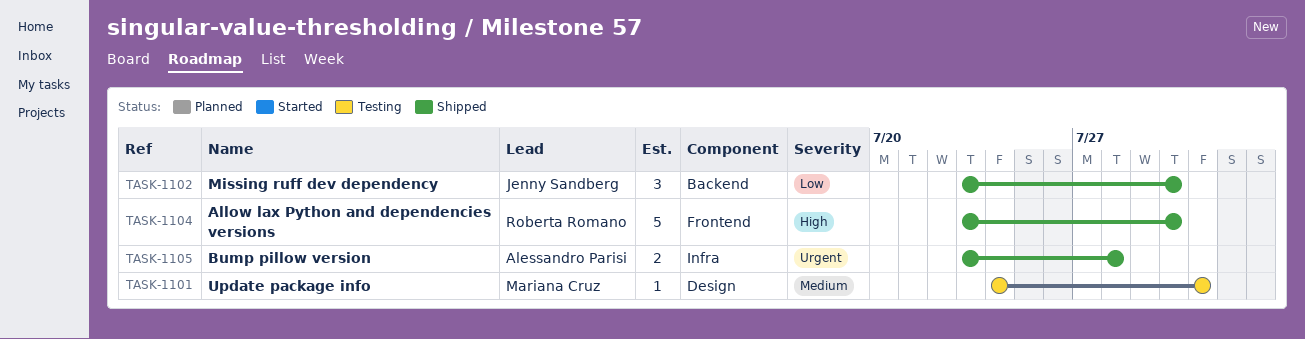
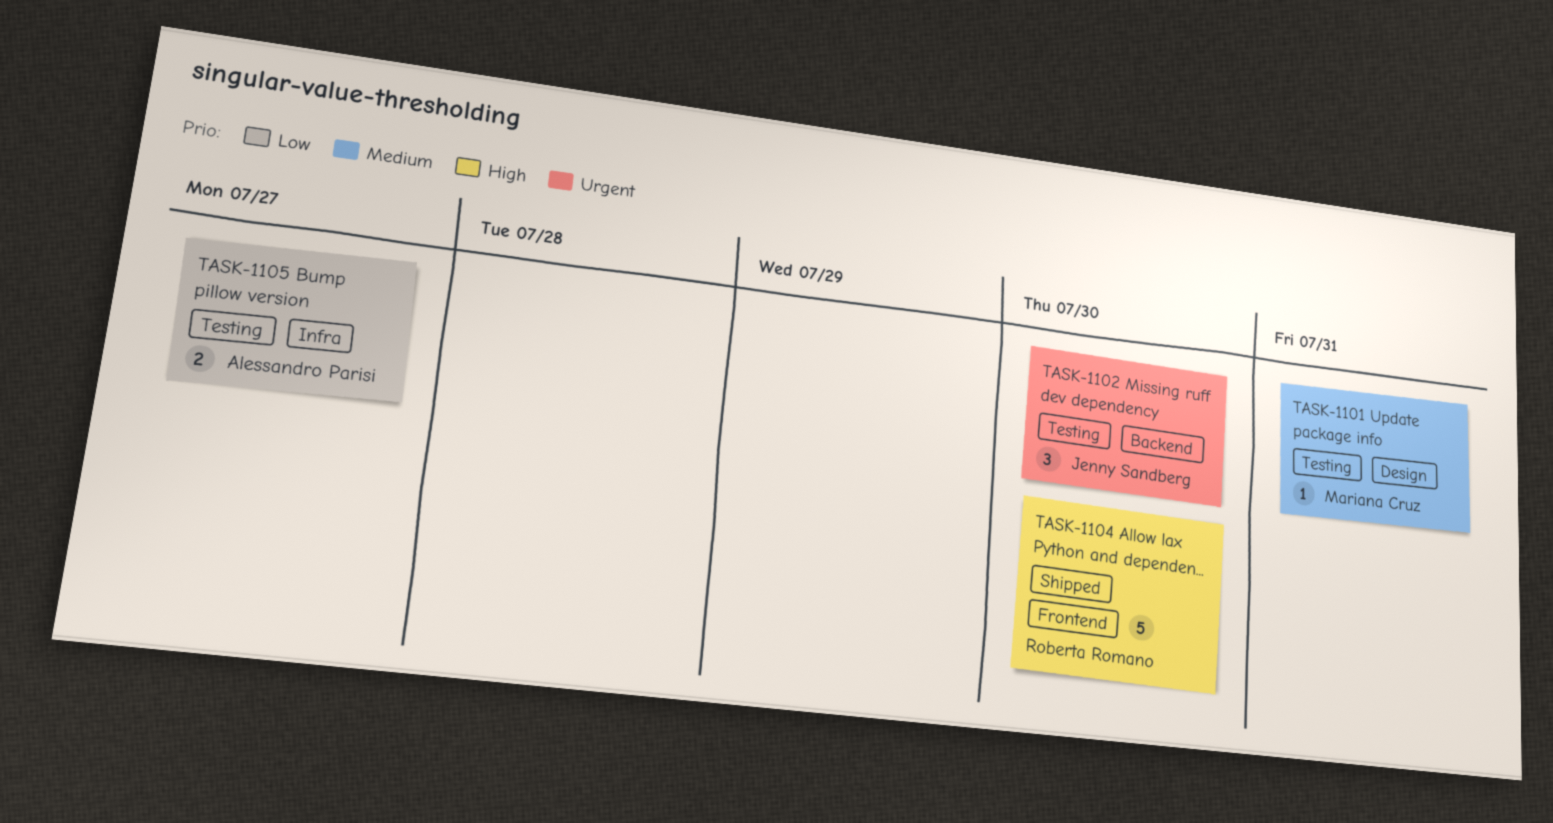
TASK-1102, status: Shipped -> Testing
TASK-1102, priority: Low -> Urgent
TASK-1105, status: Shipped -> Testing
TASK-1105, priority: Urgent -> Low
TASK-1105, due: Jul 28 -> Jul 27

